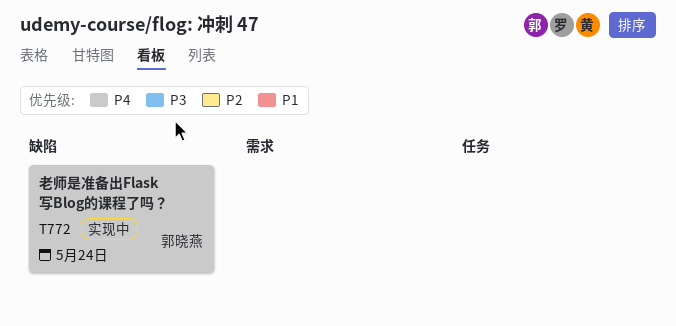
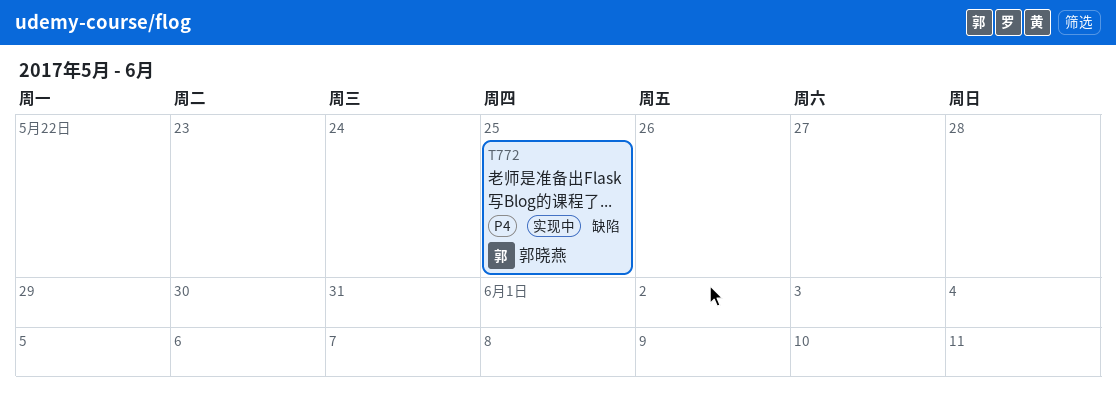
T772, due: May 24 -> May 25

